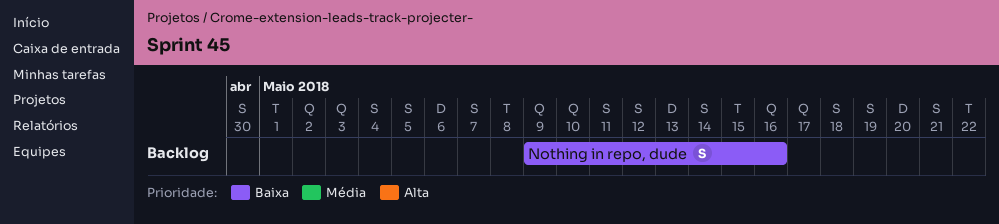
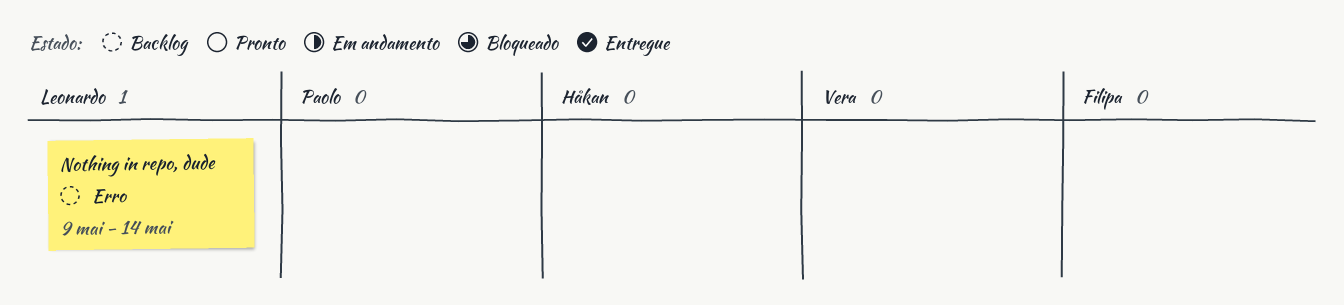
Nothing in repo, dude, due: May 16 -> May 14

